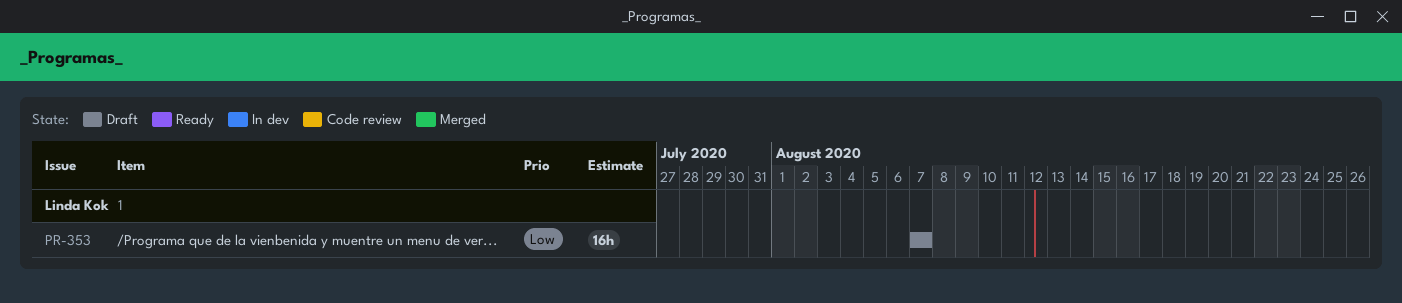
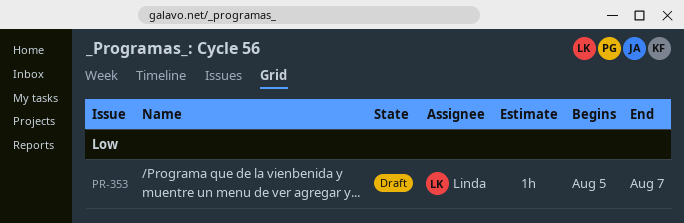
PR-353, estimate: 16h -> 1h
PR-353, start: Aug 7 -> Aug 5

